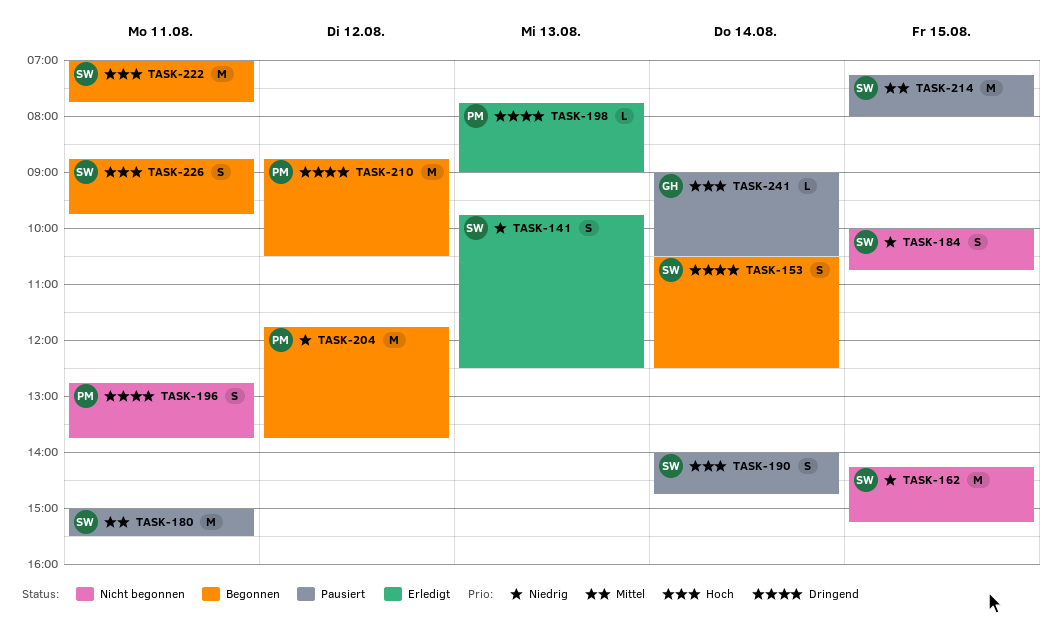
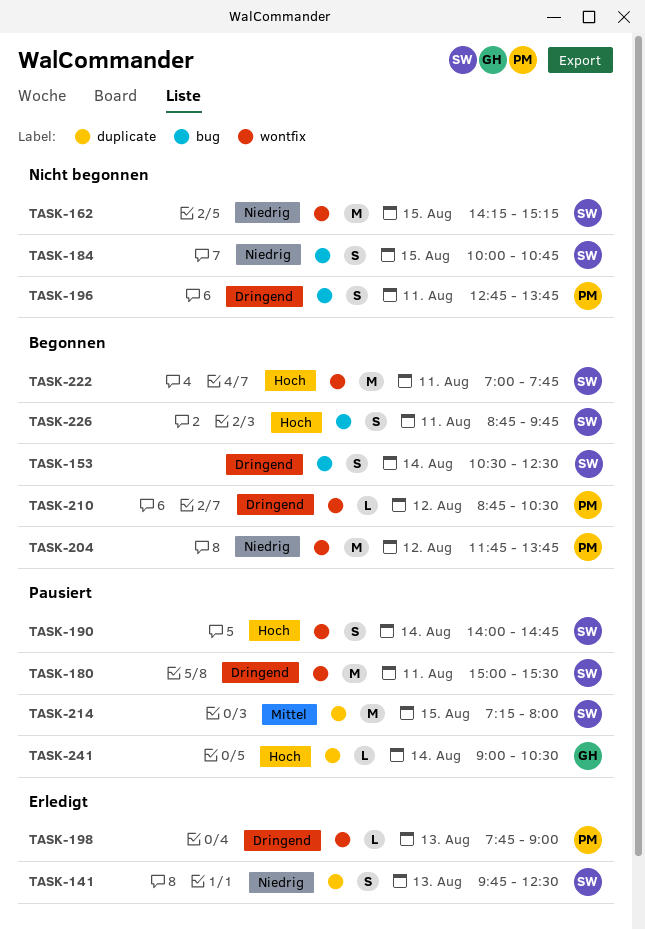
TASK-180, priority: Mittel -> Dringend
TASK-210, estimate: M -> L

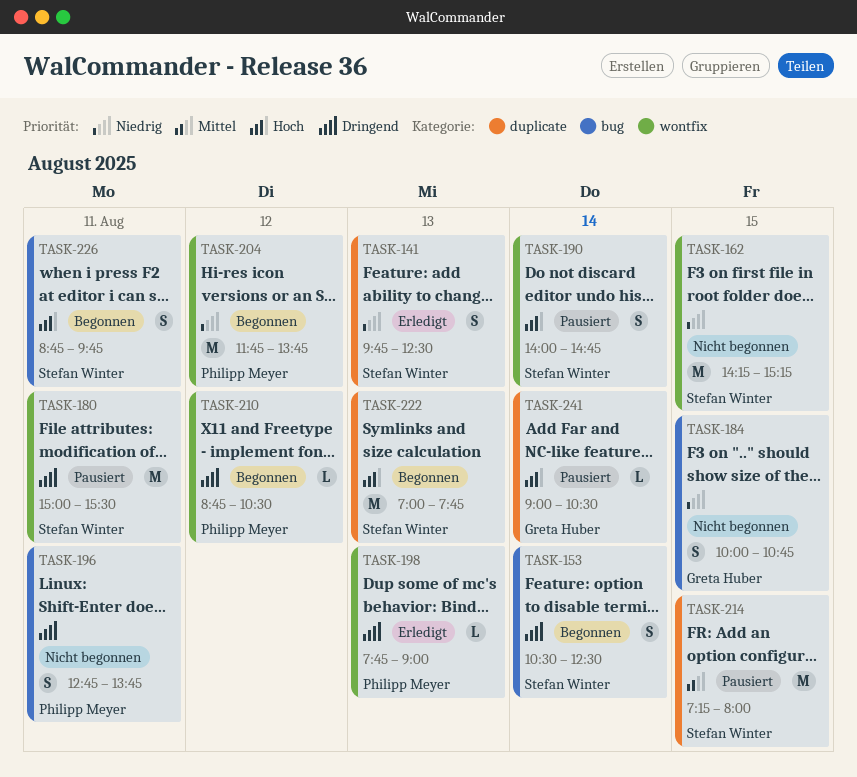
TASK-184, owner: Stefan Winter -> Greta Huber
TASK-222, label: wontfix -> duplicate
TASK-222, day: Aug 11 -> Aug 13

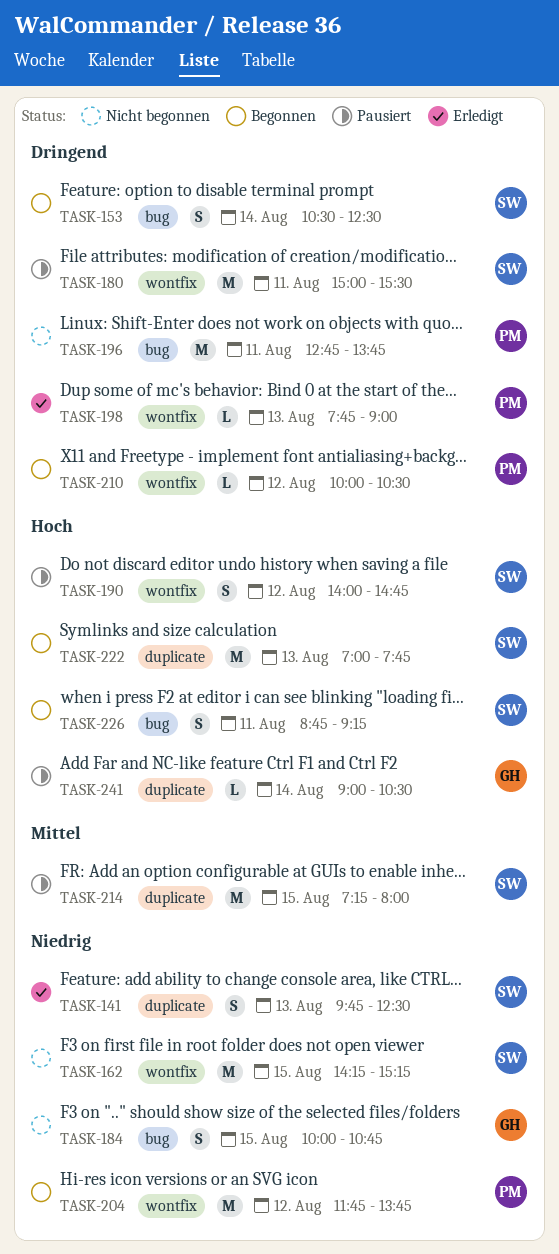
TASK-190, day: Aug 14 -> Aug 12
TASK-196, estimate: S -> M
TASK-210, begins: 08:45 -> 10:00
TASK-226, ends: 09:45 -> 09:15

